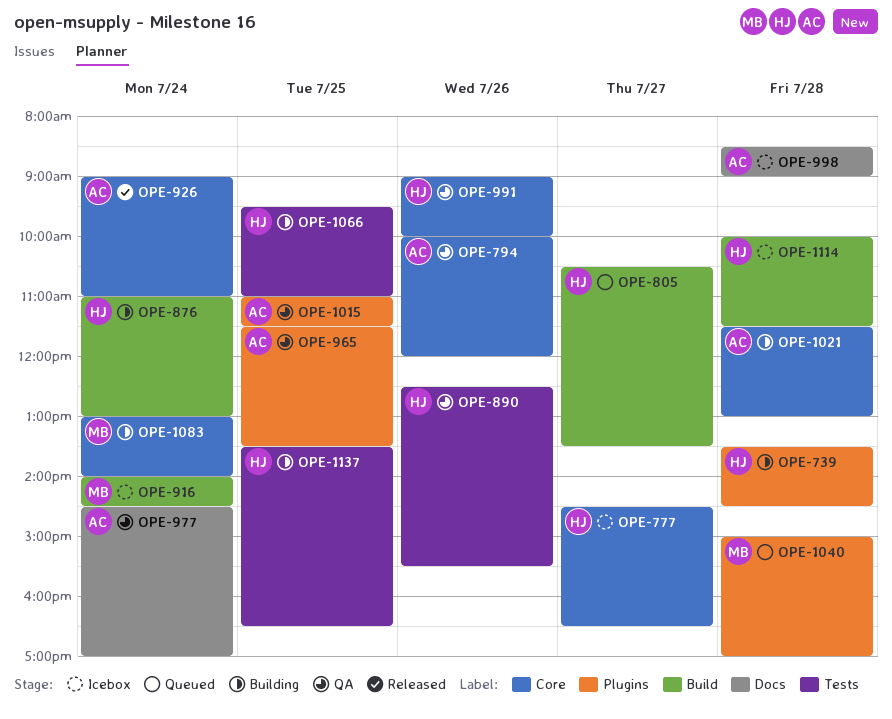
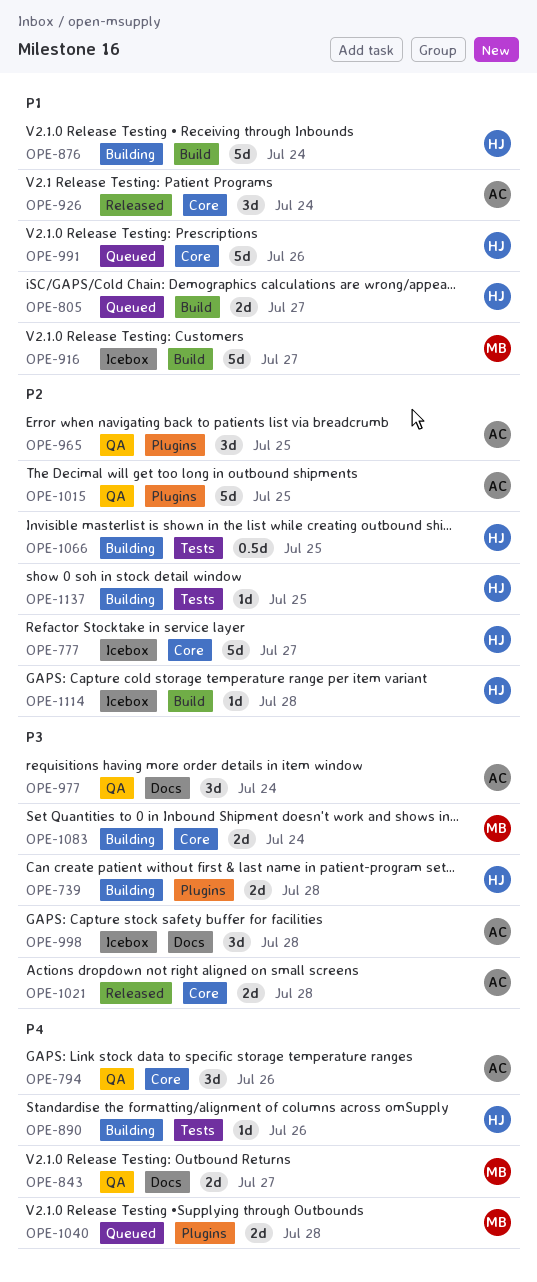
OPE-843: none -> present
OPE-890, status: QA -> Building
OPE-916, day: Jul 24 -> Jul 27
OPE-991, status: QA -> Queued
OPE-1021, status: Building -> Released

